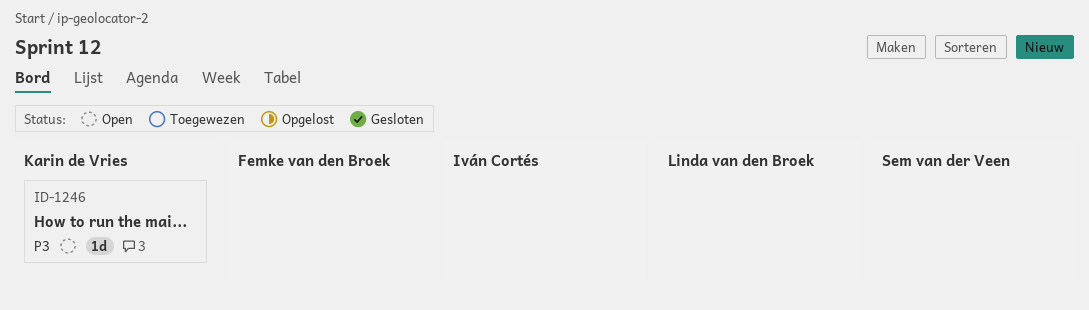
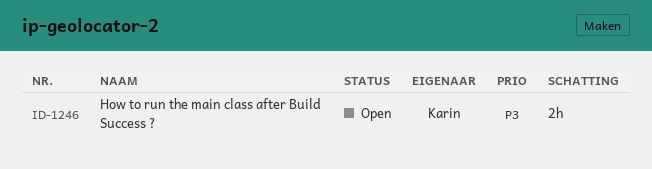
ID-1246, estimate: 1d -> 2h

